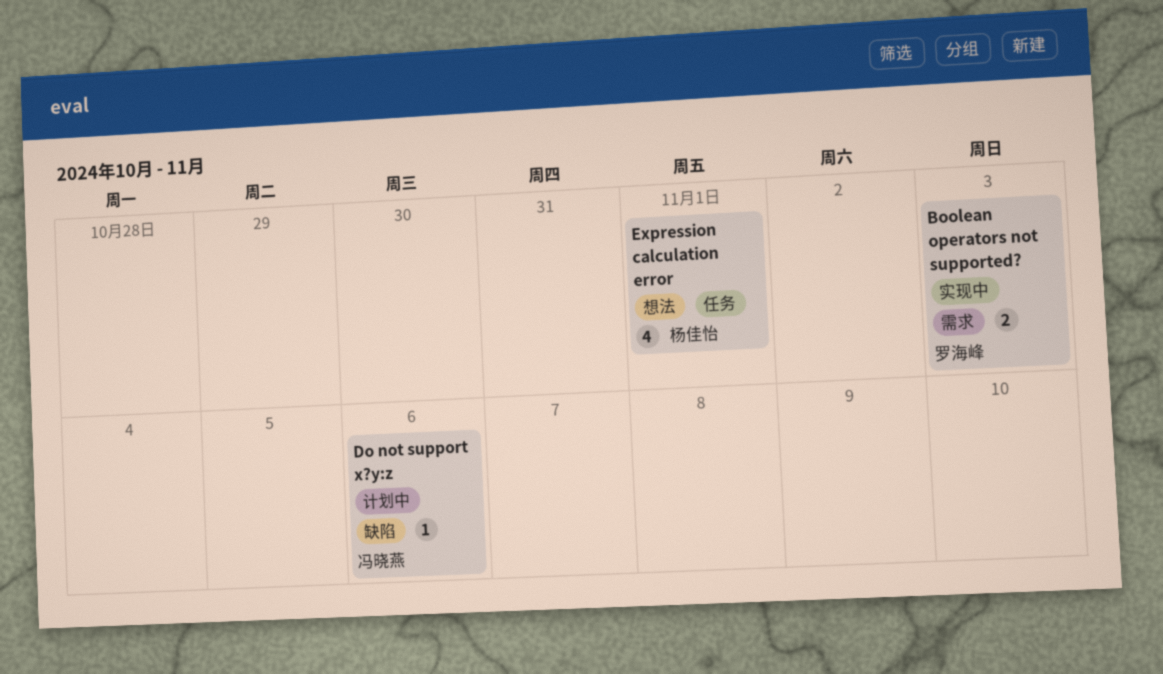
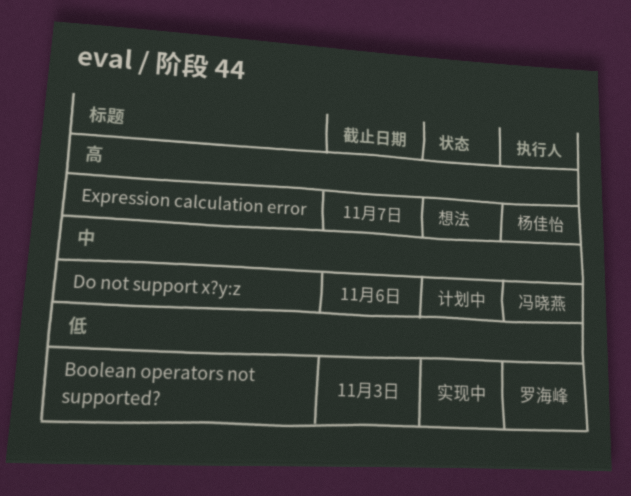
Expression calculation error, due: Nov 1 -> Nov 7

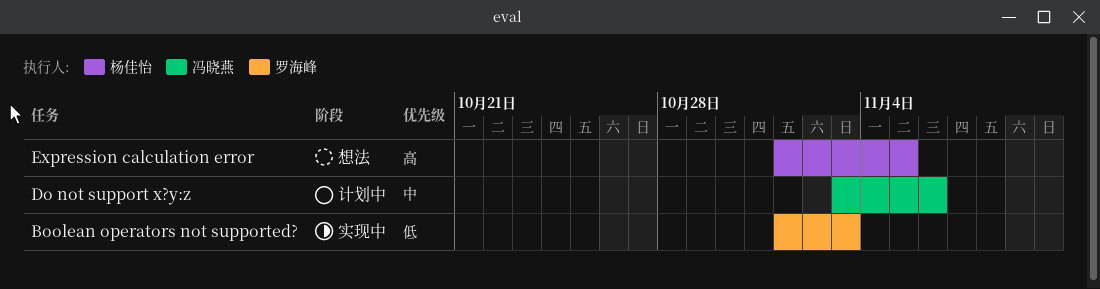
Expression calculation error, due: Nov 7 -> Nov 5

